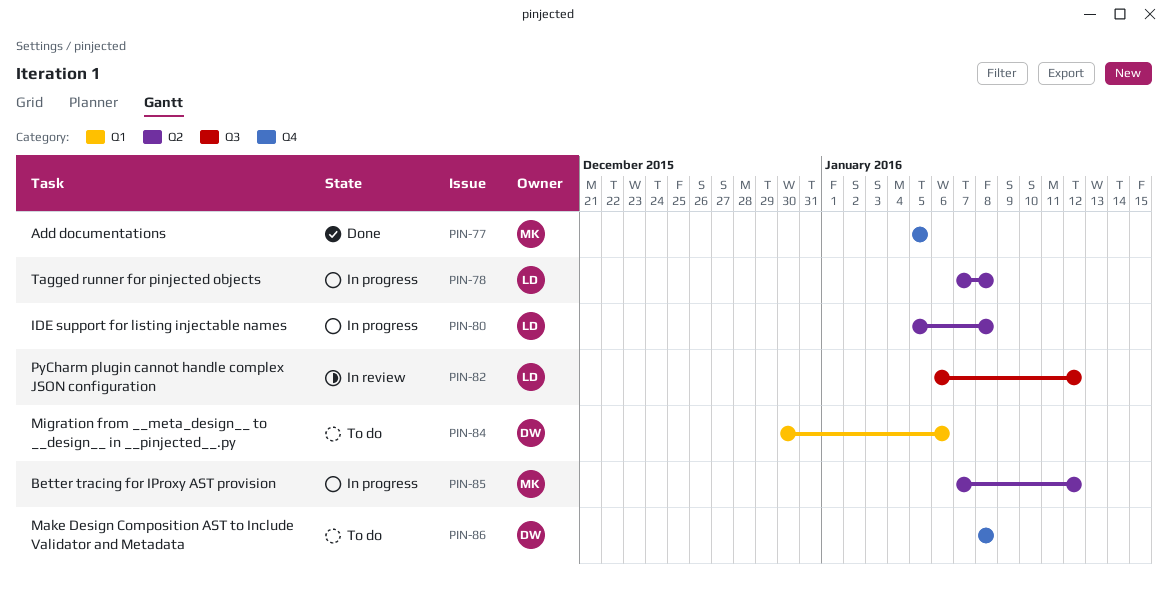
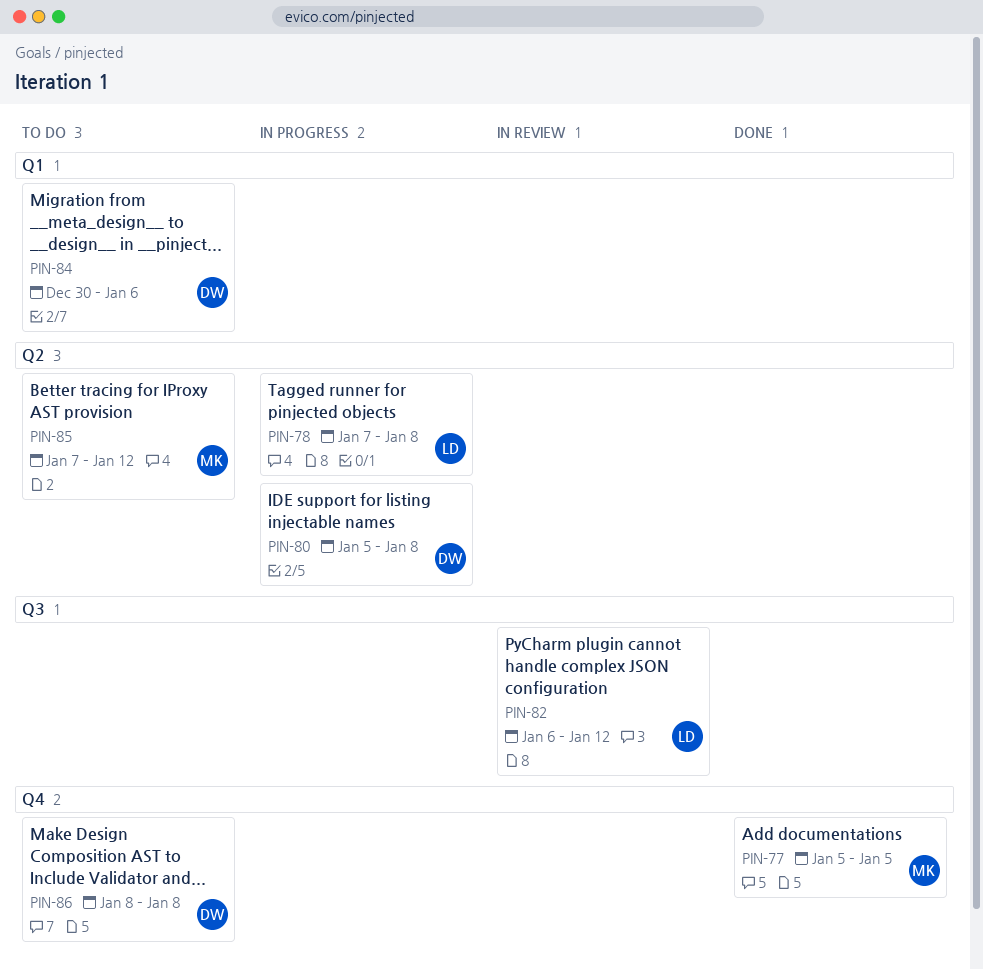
PIN-80, owner: LD -> DW
PIN-85, status: In progress -> To do

